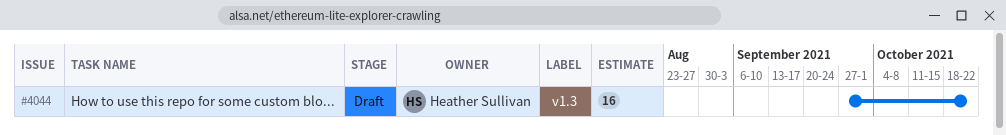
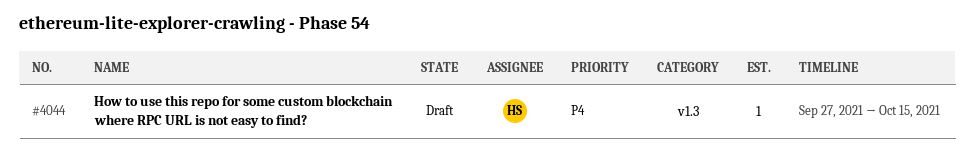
#4044, estimate: 16 -> 1
#4044, due: Oct 22 -> Oct 15

